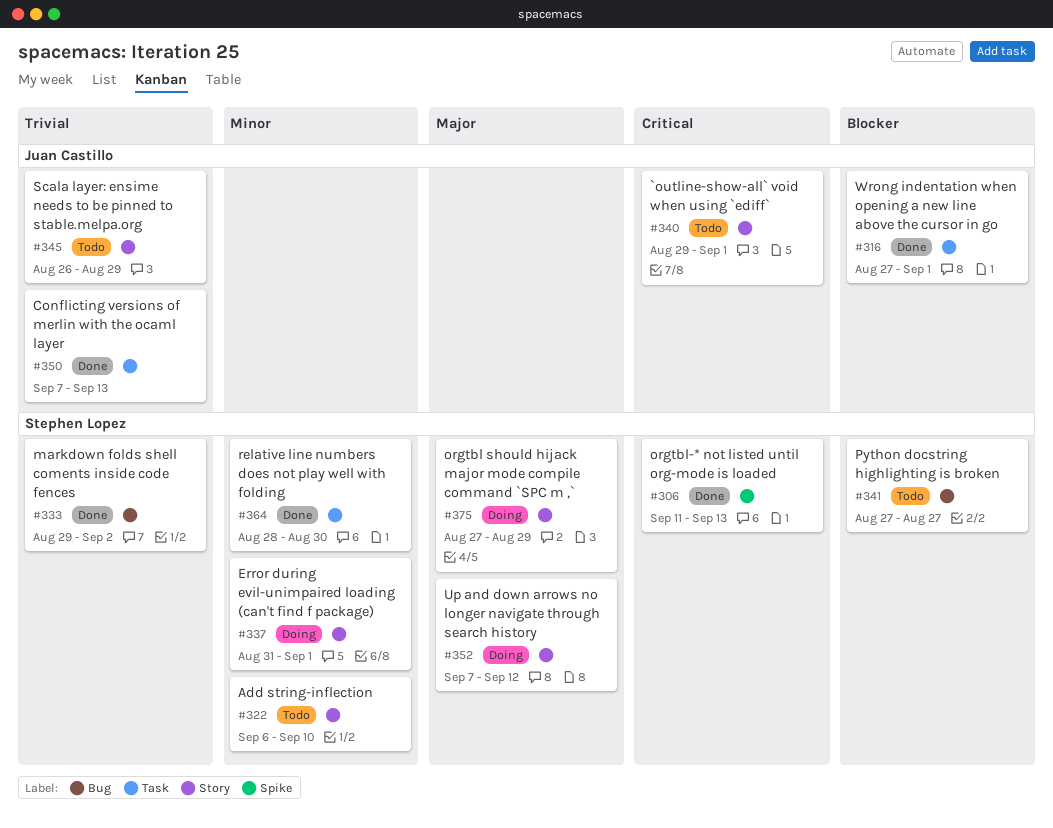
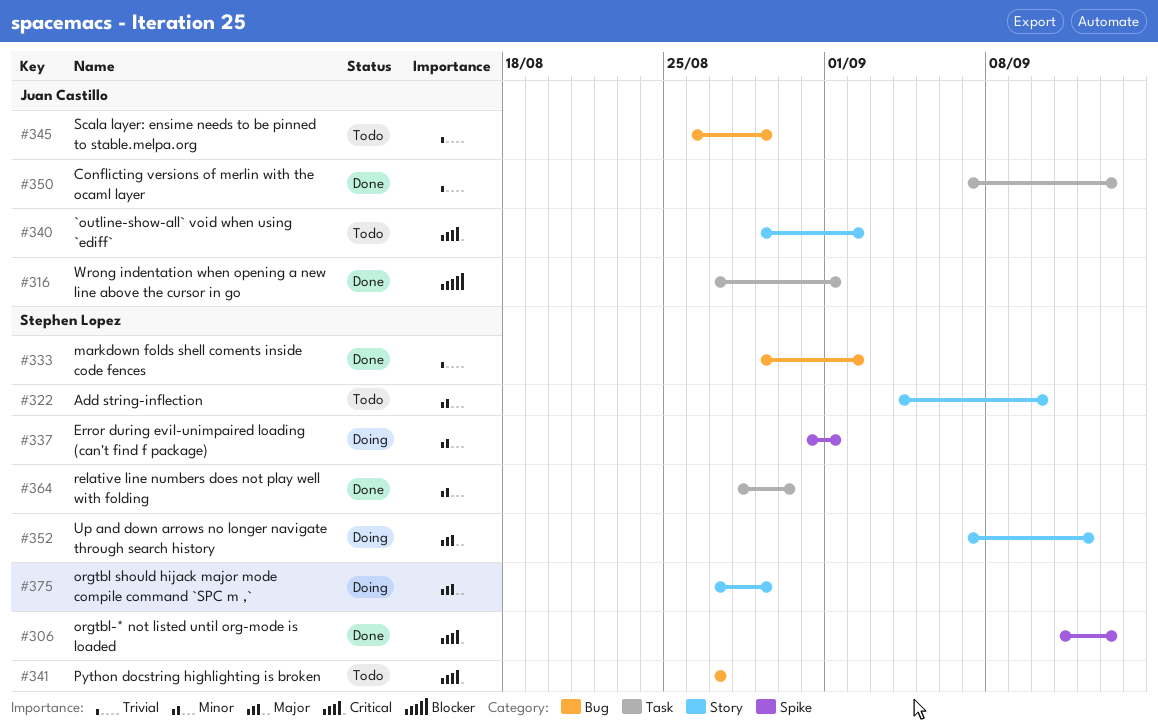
#322, start: Sep 6 -> Sep 4
#337, label: Story -> Spike
#340, due: Sep 1 -> Sep 2
#341, priority: Blocker -> Critical
#345, label: Story -> Bug

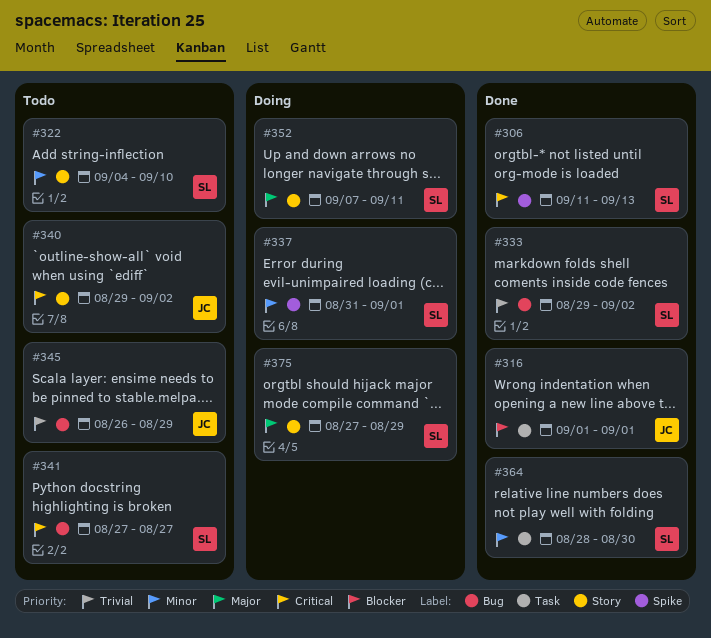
#316, start: Aug 27 -> Sep 1
#350: present -> none
#352, due: Sep 12 -> Sep 11

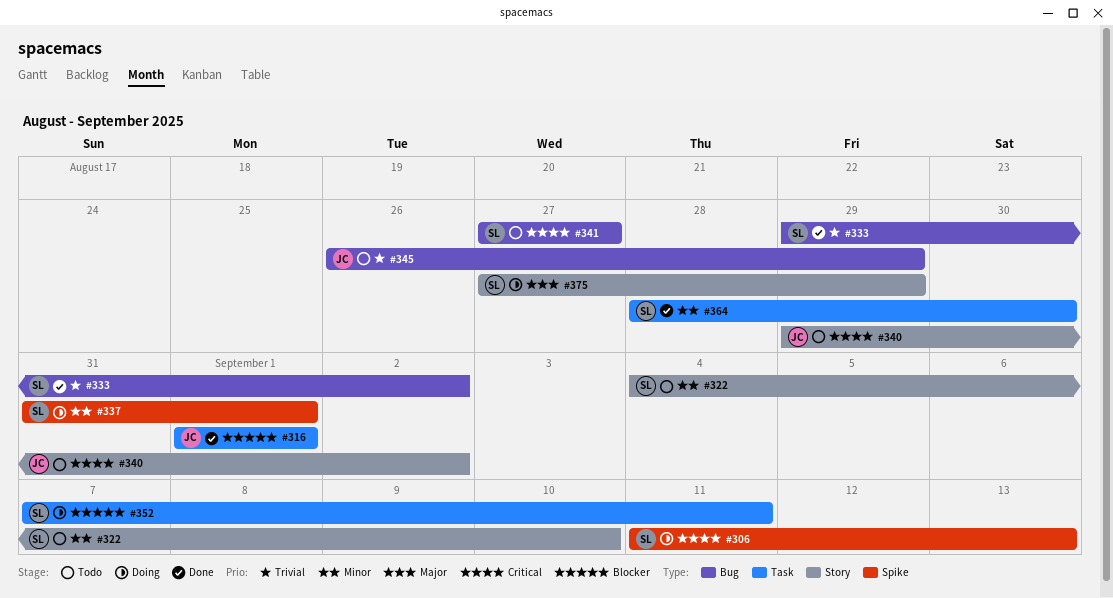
#306, status: Done -> Doing
#352, priority: Major -> Blocker
#352, label: Story -> Task

